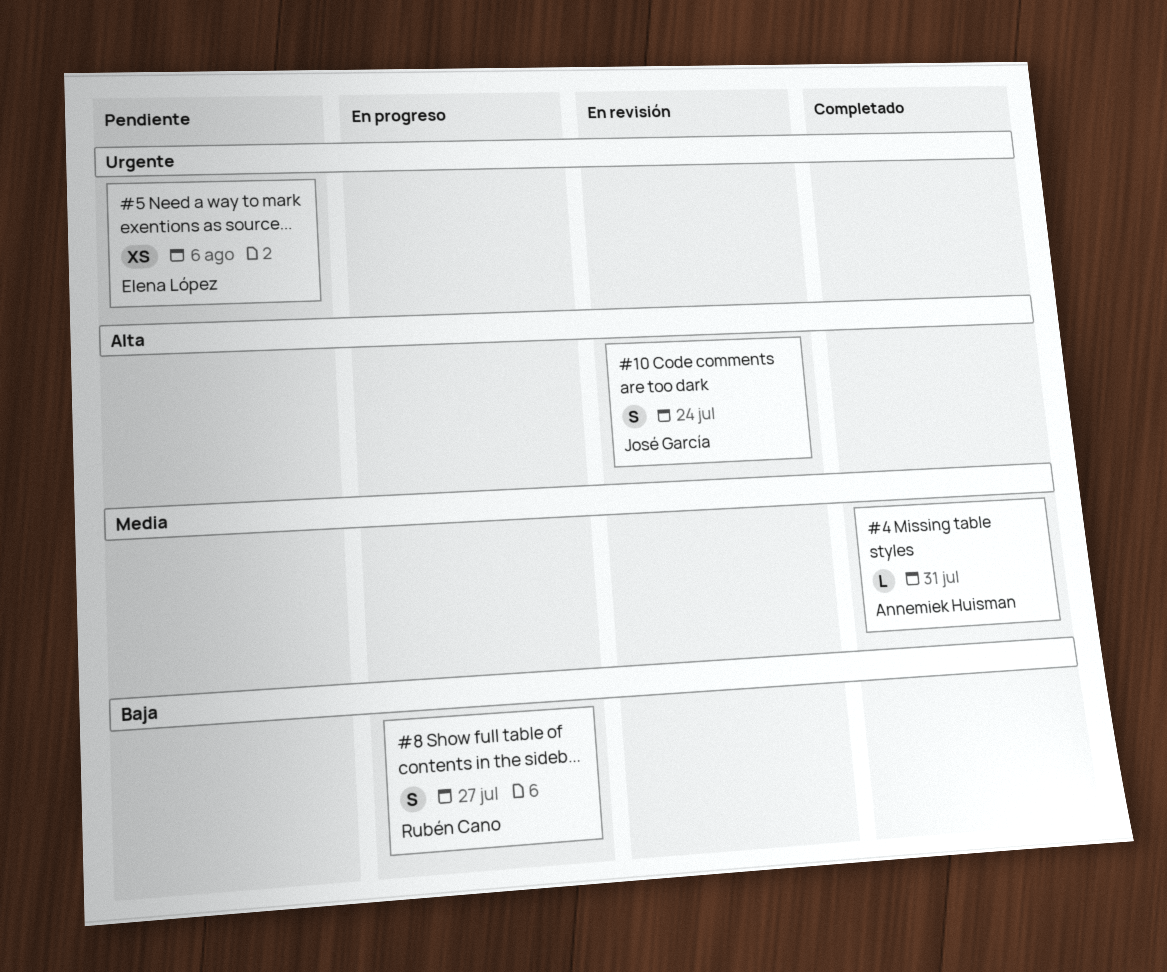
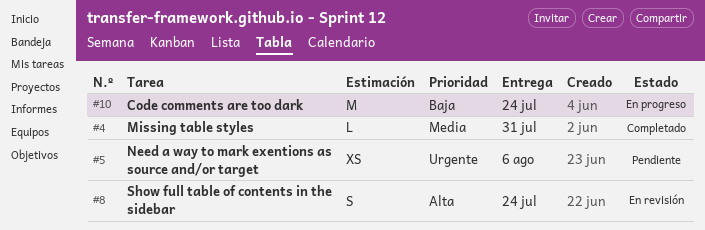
#8, status: En progreso -> En revisión
#8, priority: Baja -> Alta
#8, due: Jul 27 -> Jul 24
#10, status: En revisión -> En progreso
#10, priority: Alta -> Baja
#10, estimate: S -> M

